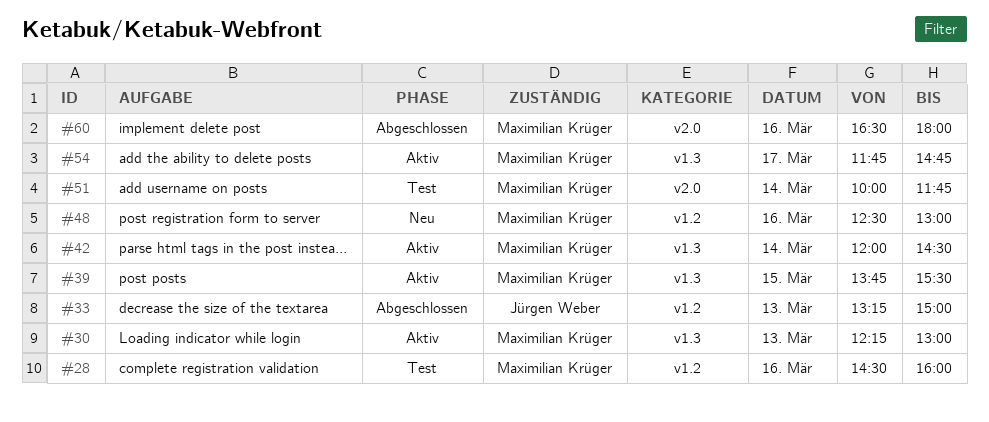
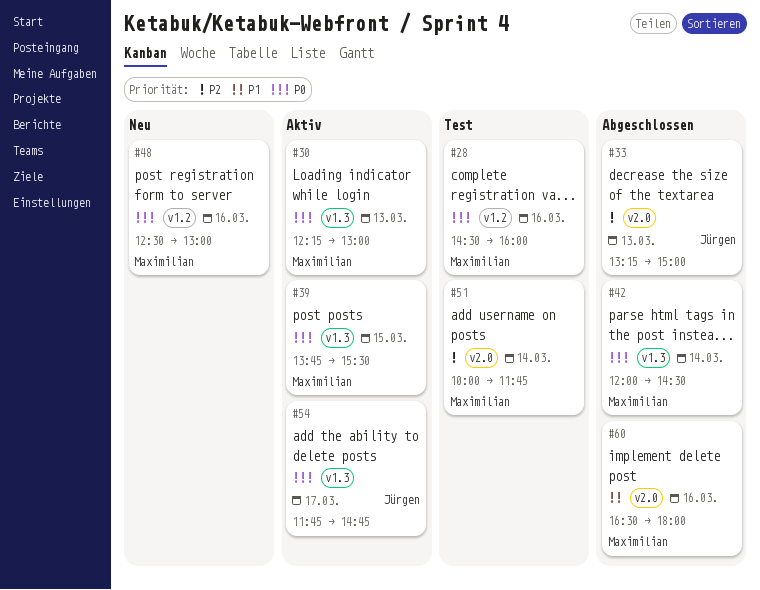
#33, label: v1.2 -> v2.0
#42, status: Aktiv -> Abgeschlossen
#54, owner: Maximilian Krüger -> Jürgen Weber

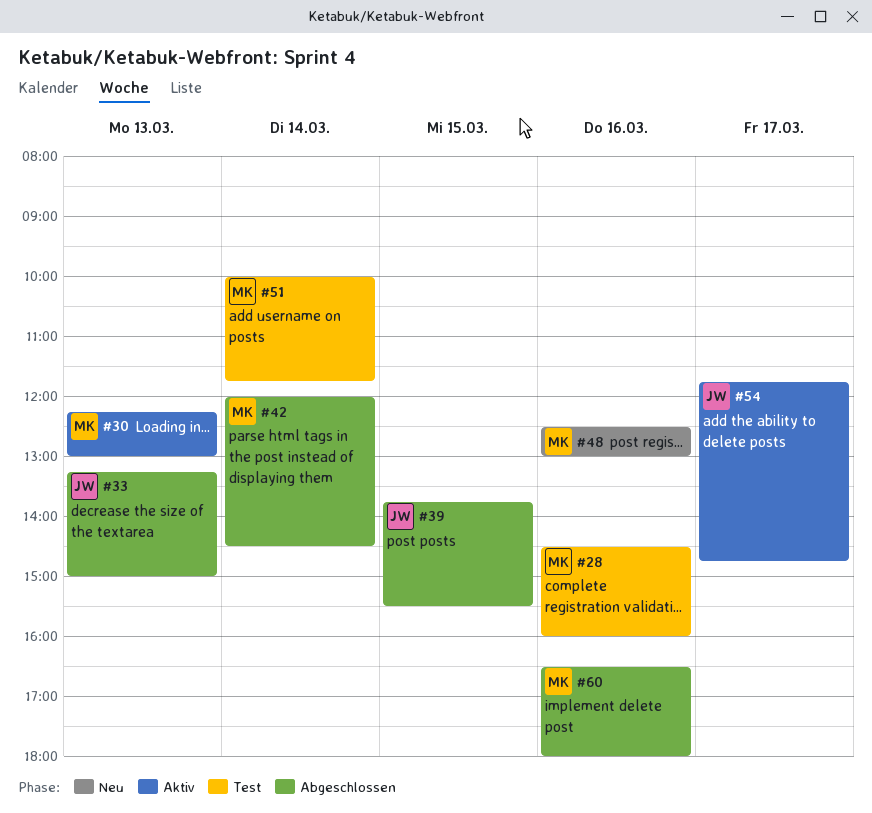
#39, status: Aktiv -> Abgeschlossen
#39, owner: Maximilian -> Jürgen

